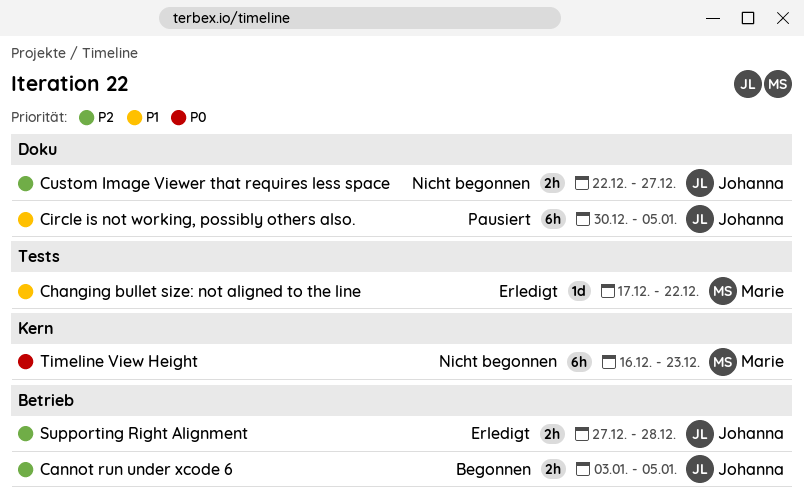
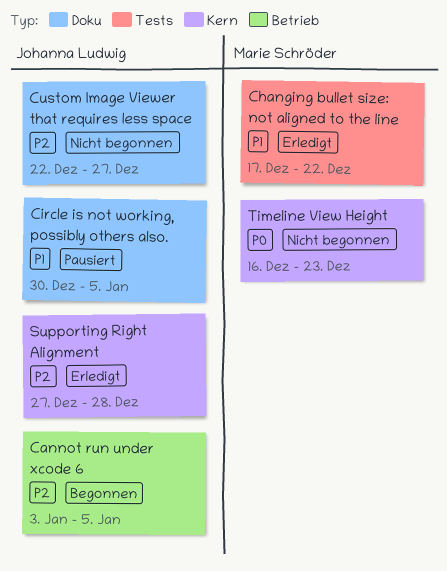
Supporting Right Alignment, label: Betrieb -> Kern

